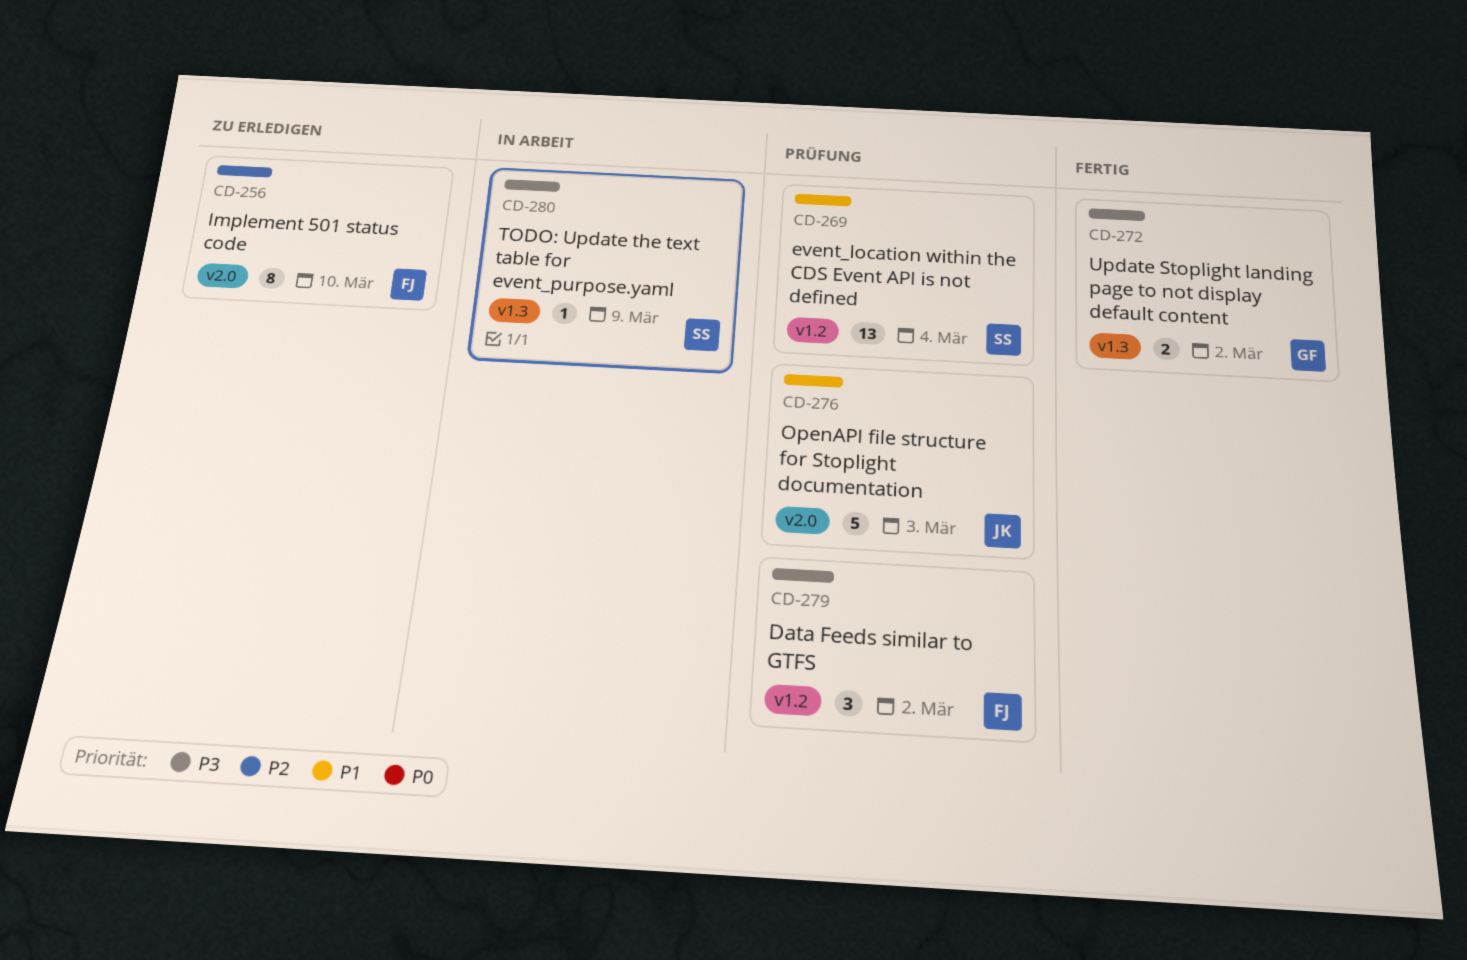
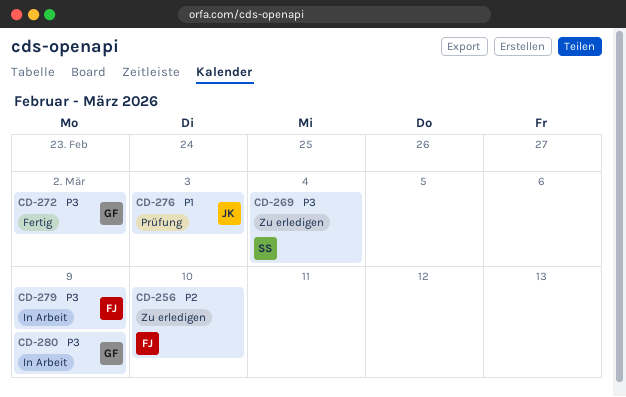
CD-269, status: Prüfung -> Zu erledigen
CD-269, priority: P1 -> P3
CD-279, status: Prüfung -> In Arbeit
CD-279, due: Mar 2 -> Mar 9
CD-280, owner: SS -> GF

